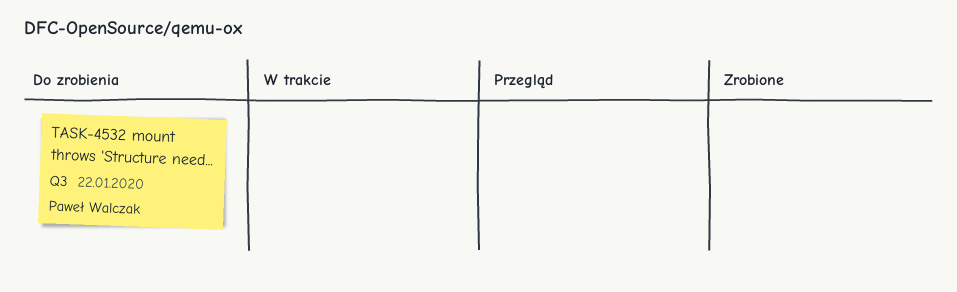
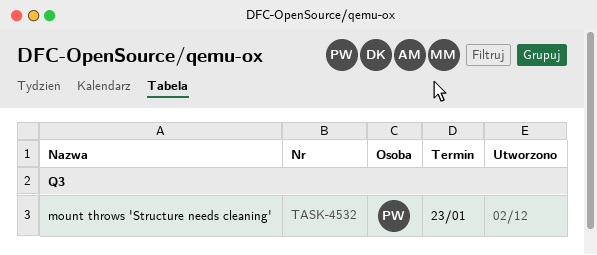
TASK-4532, due: Jan 22 -> Jan 23

